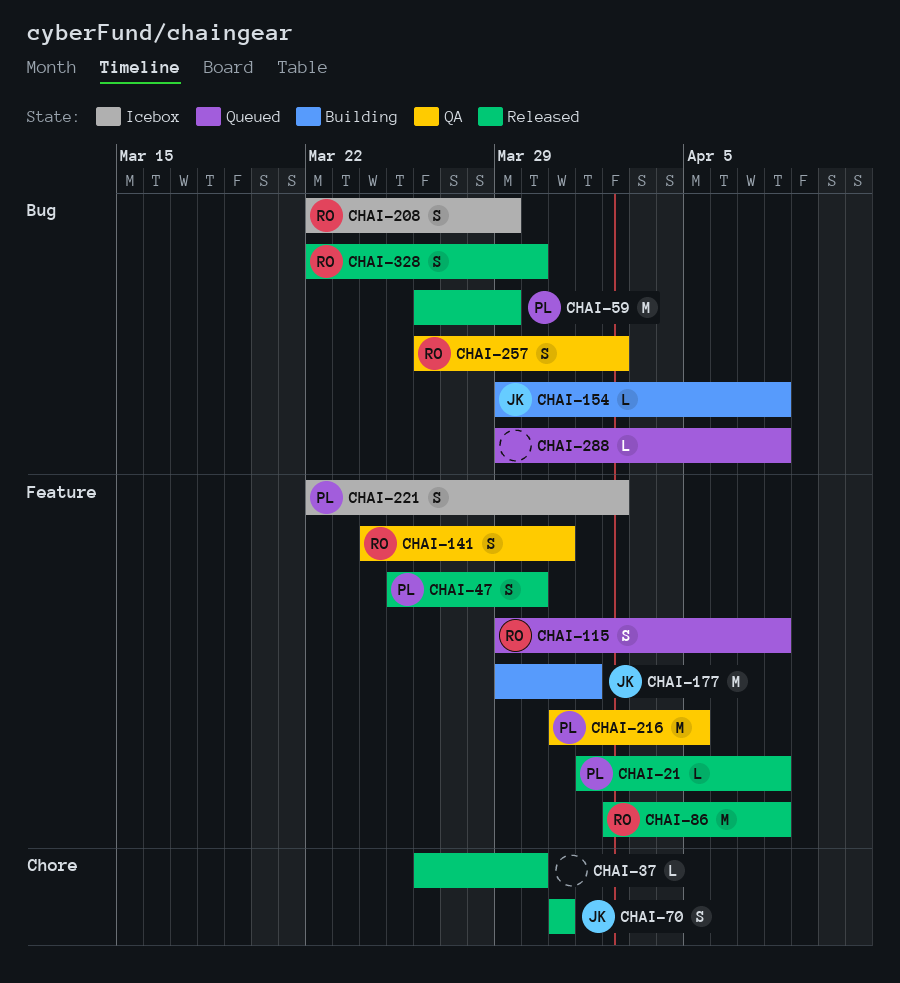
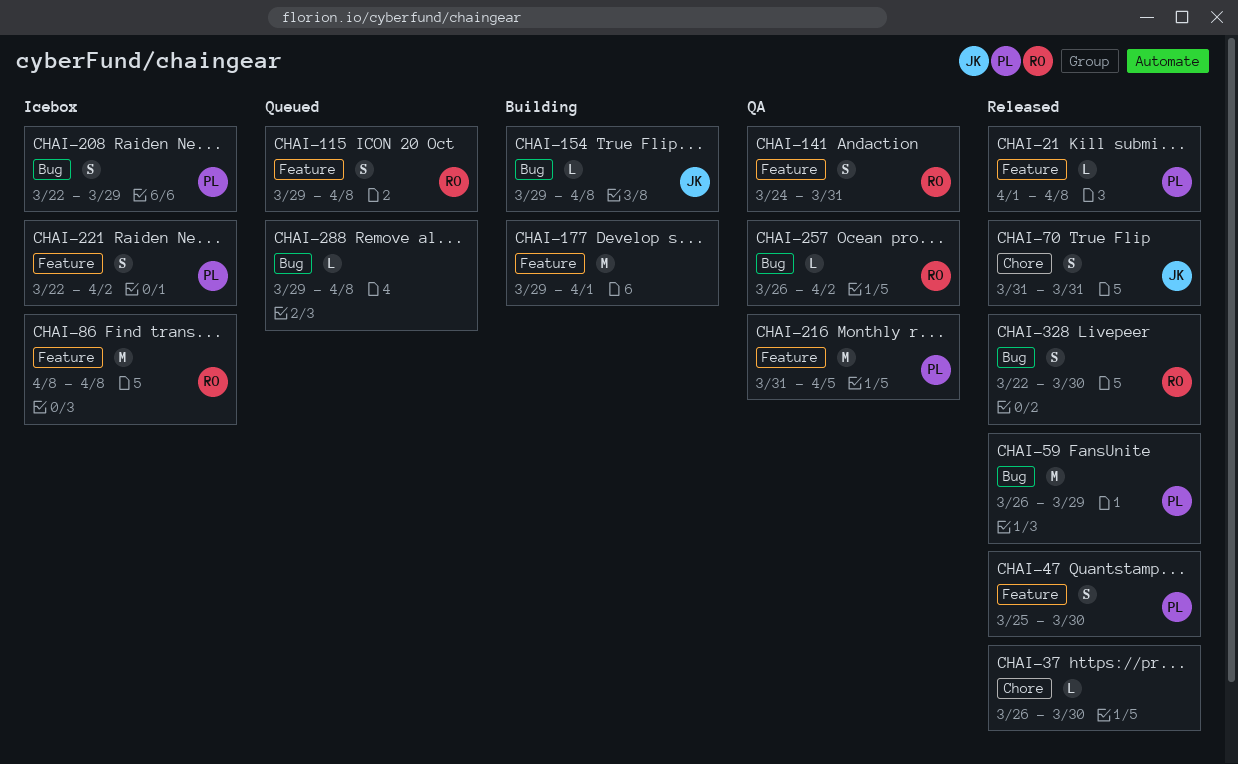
CHAI-86, status: Released -> Icebox
CHAI-86, start: Apr 2 -> Apr 8
CHAI-177, owner: JK -> none
CHAI-208, owner: RO -> PL
CHAI-257, estimate: S -> L

